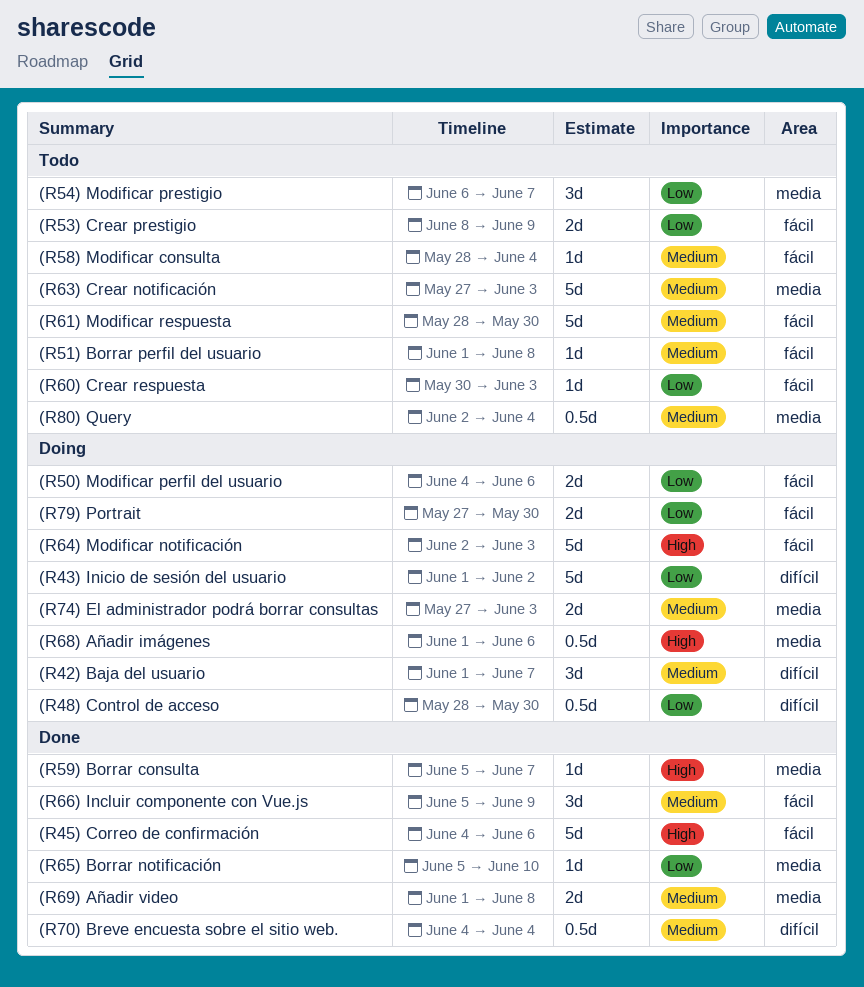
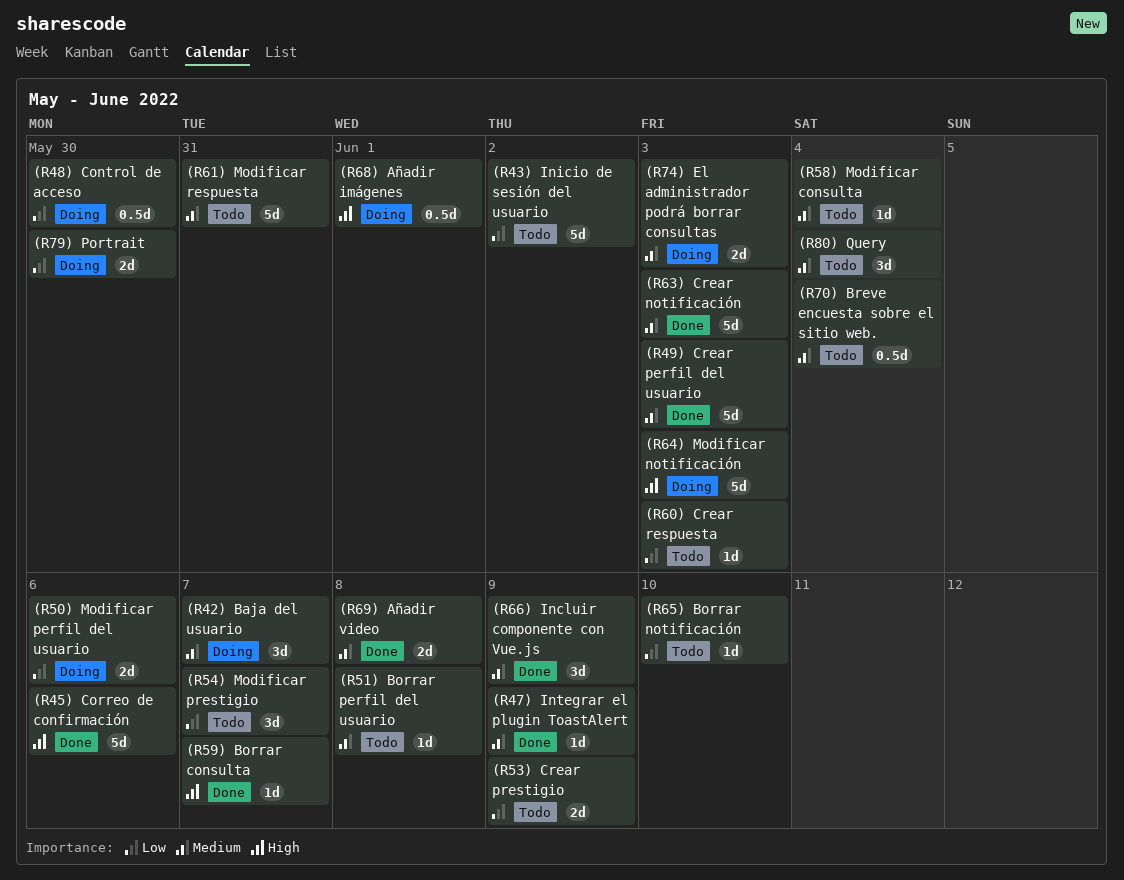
(R43) Inicio de sesión del usuario, status: Doing -> Todo
(R47) Integrar el plugin ToastAlert: none -> present
(R49) Crear perfil del usuario: none -> present
(R61) Modificar respuesta, due: May 30 -> May 31
(R63) Crear notificación, status: Todo -> Done
(R65) Borrar notificación, status: Done -> Todo
(R68) Añadir imágenes, due: Jun 6 -> Jun 1
(R70) Breve encuesta sobre el sitio web., status: Done -> Todo
(R80) Query, estimate: 0.5d -> 3d

